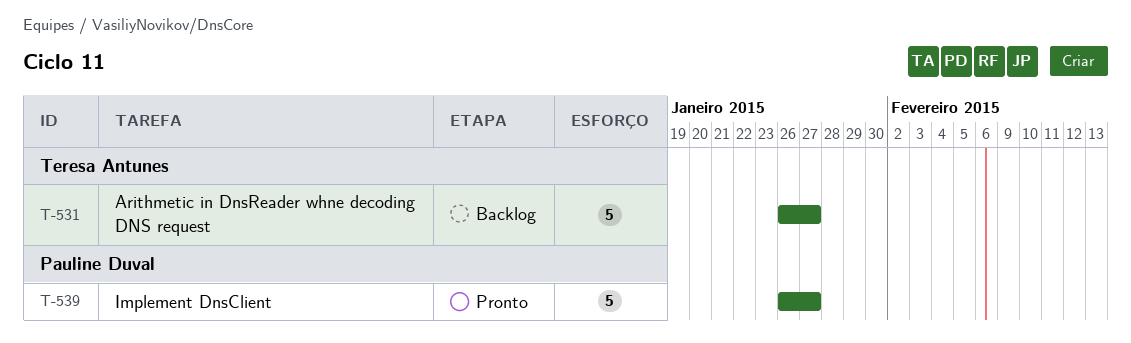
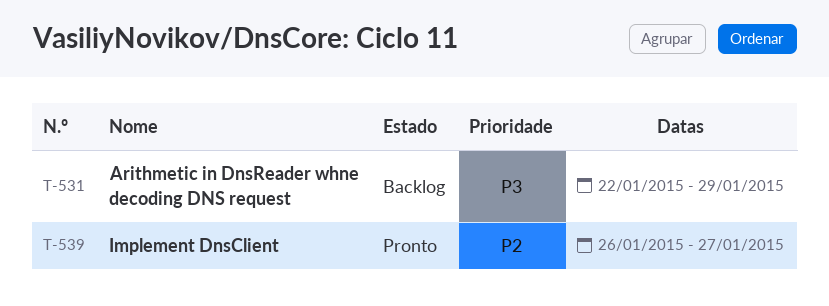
T-531, start: Jan 26 -> Jan 22
T-531, due: Jan 27 -> Jan 29

